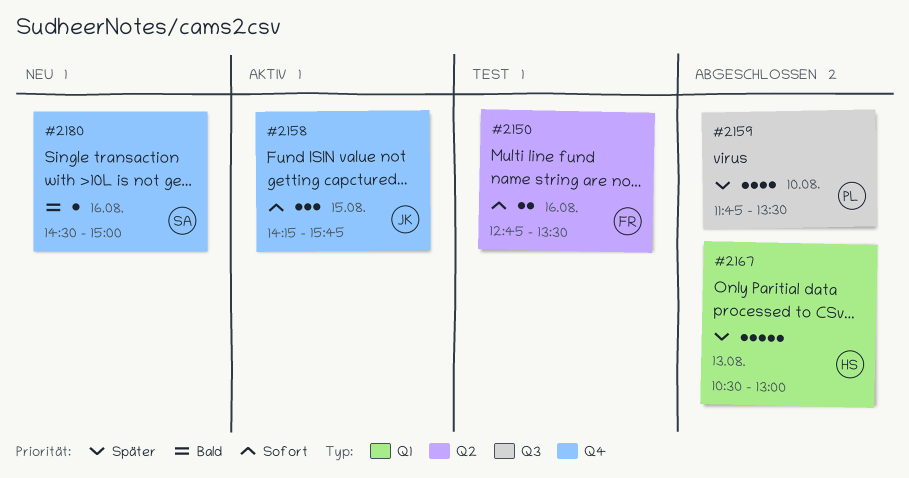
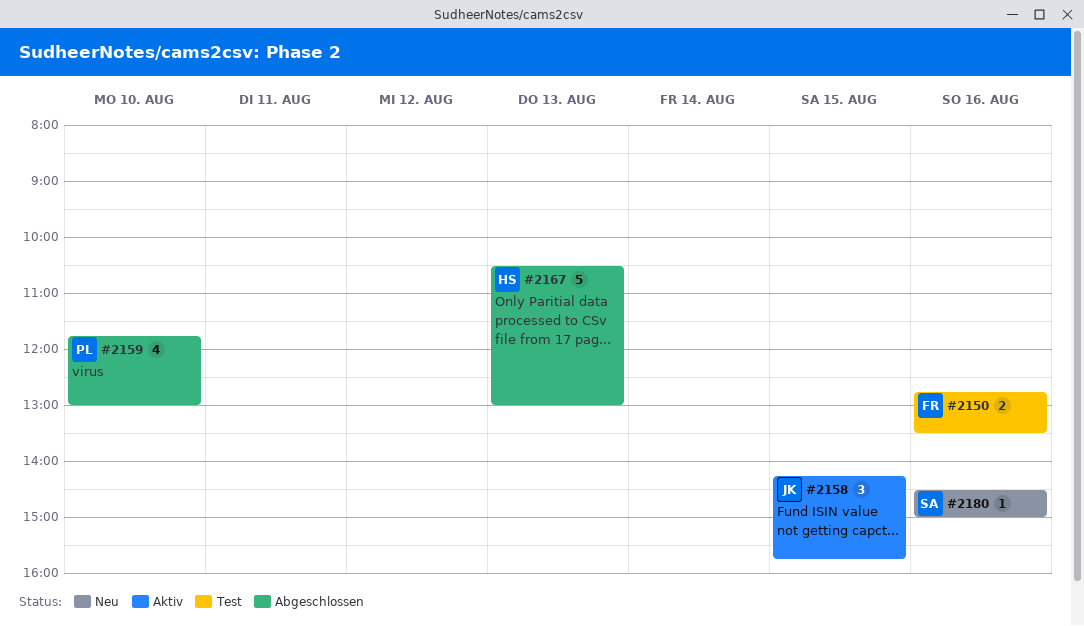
#2159, ends: 13:30 -> 13:00

